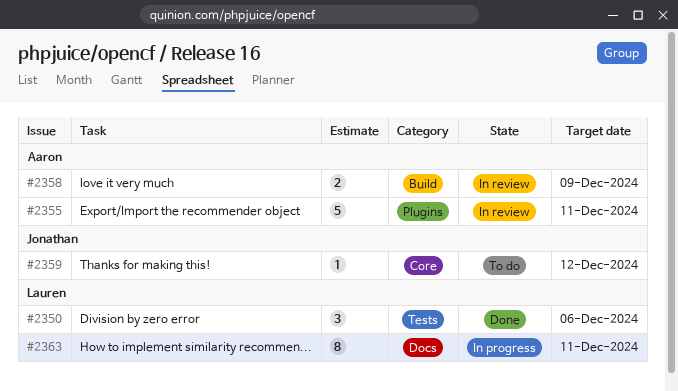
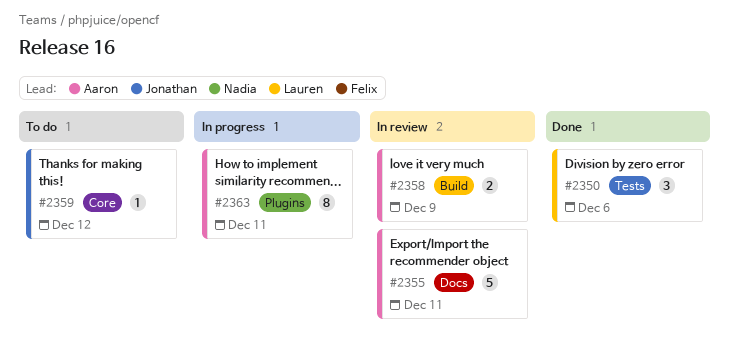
#2355, label: Plugins -> Docs
#2363, owner: Lauren -> Aaron
#2363, label: Docs -> Plugins

